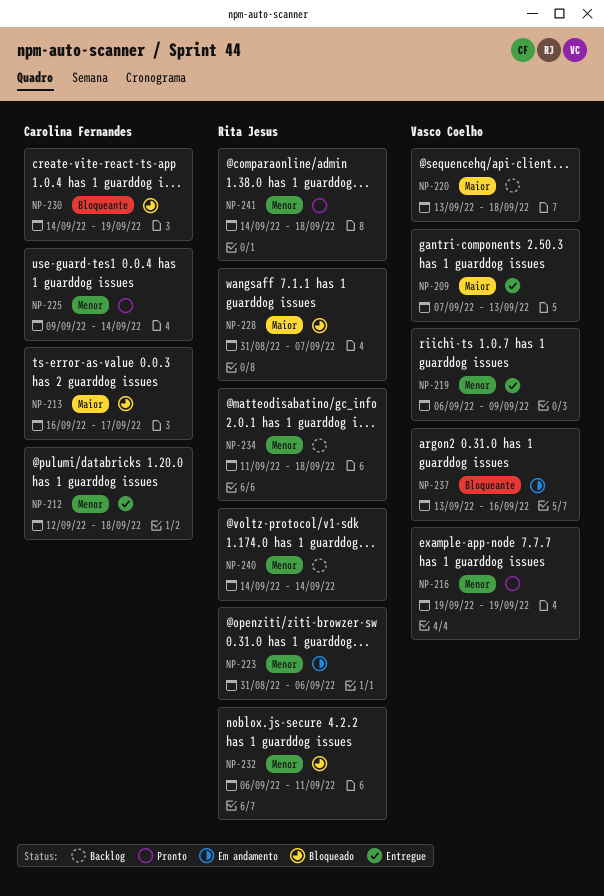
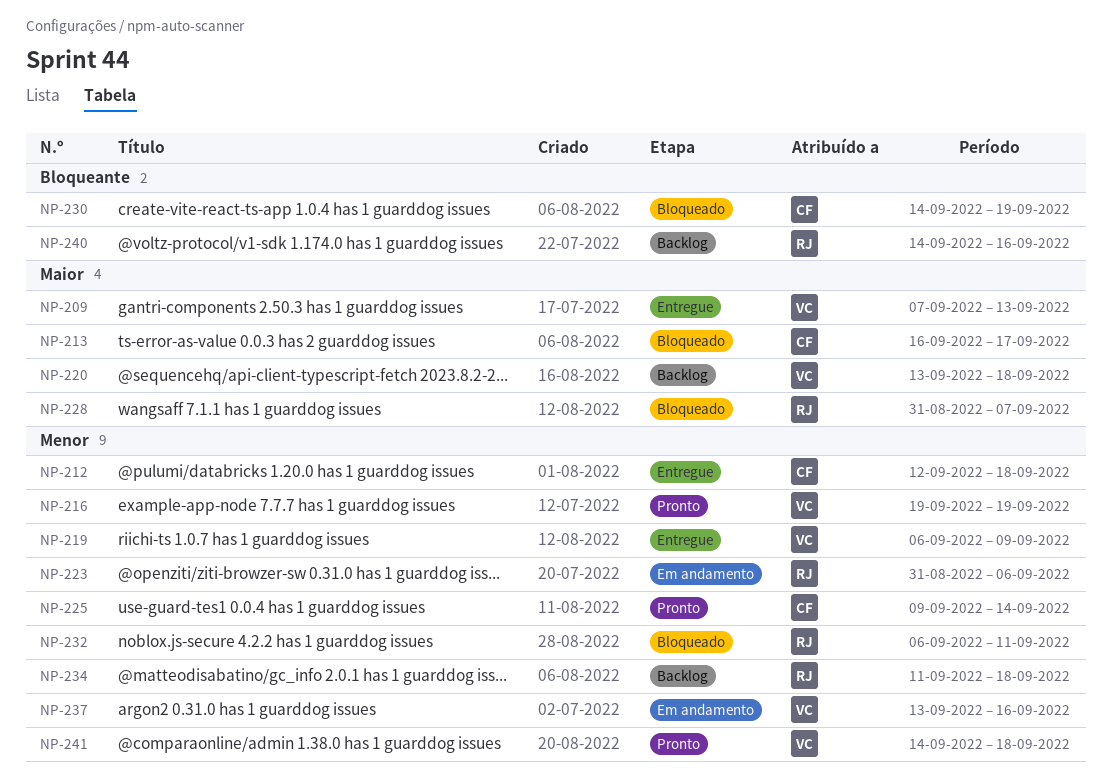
NP-237, priority: Bloqueante -> Menor
NP-240, priority: Menor -> Bloqueante
NP-240, due: Sep 14 -> Sep 16
NP-241, owner: Rita Jesus -> Vasco Coelho

